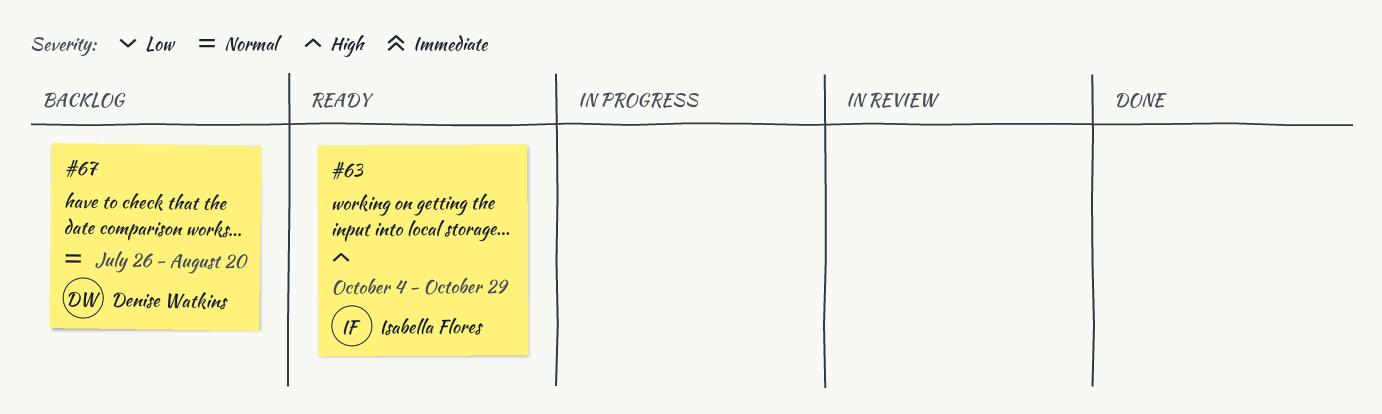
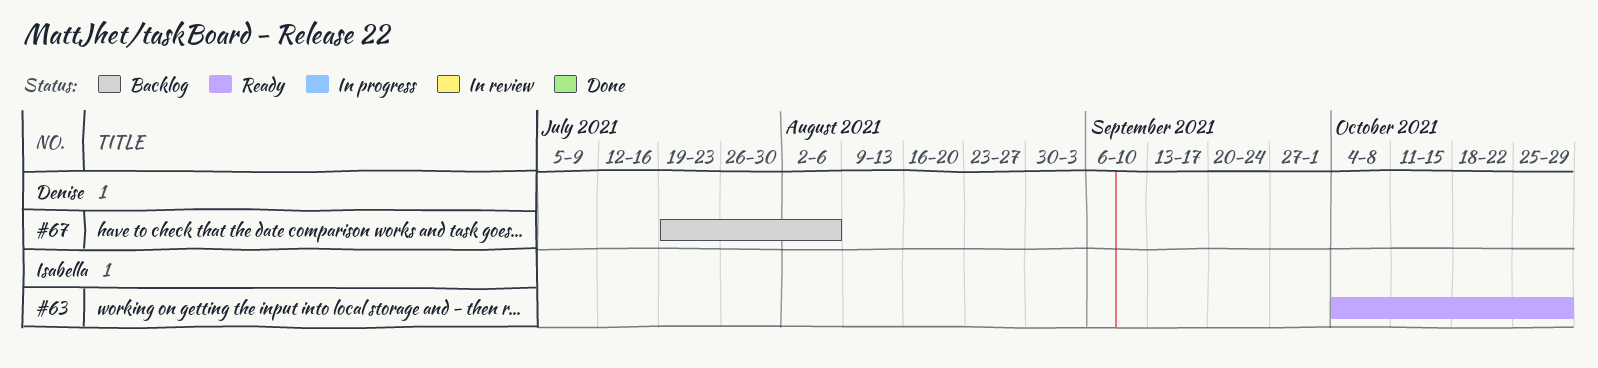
#67, start: Jul 26 -> Jul 19
#67, due: Aug 20 -> Aug 6

